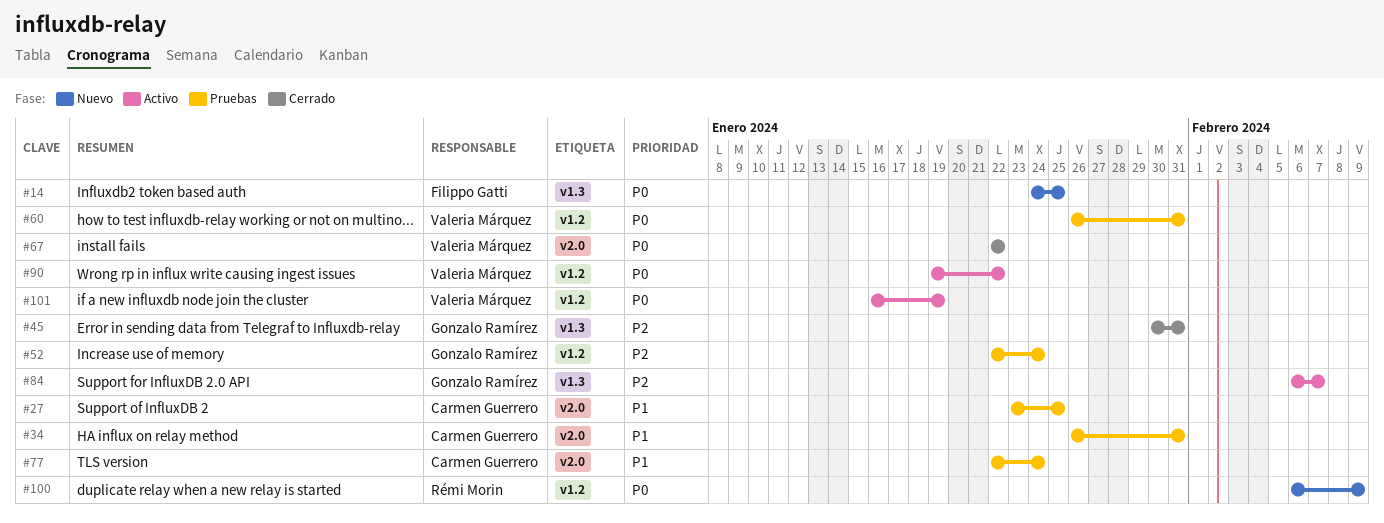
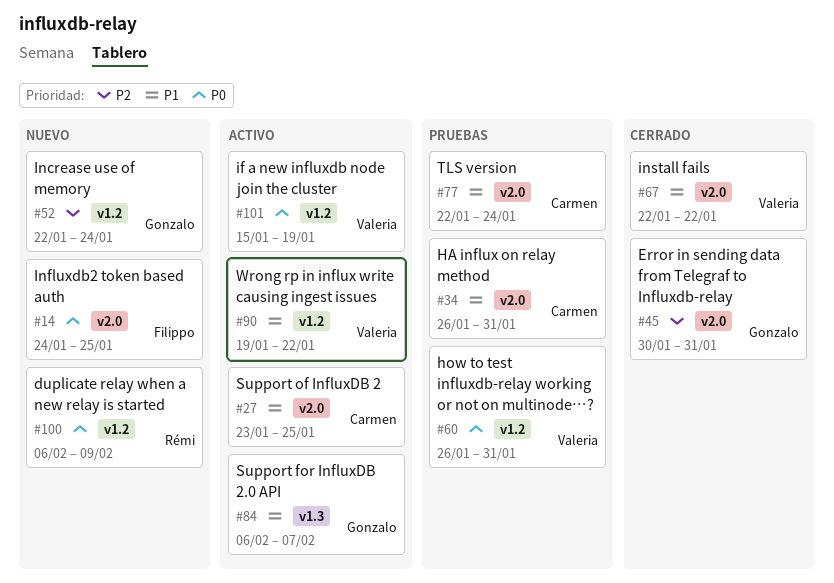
#14, label: v1.3 -> v2.0
#27, status: Pruebas -> Activo
#45, label: v1.3 -> v2.0
#52, status: Pruebas -> Nuevo
#67, priority: P0 -> P1
#84, priority: P2 -> P1
#90, priority: P0 -> P1
#101, start: Jan 16 -> Jan 15

